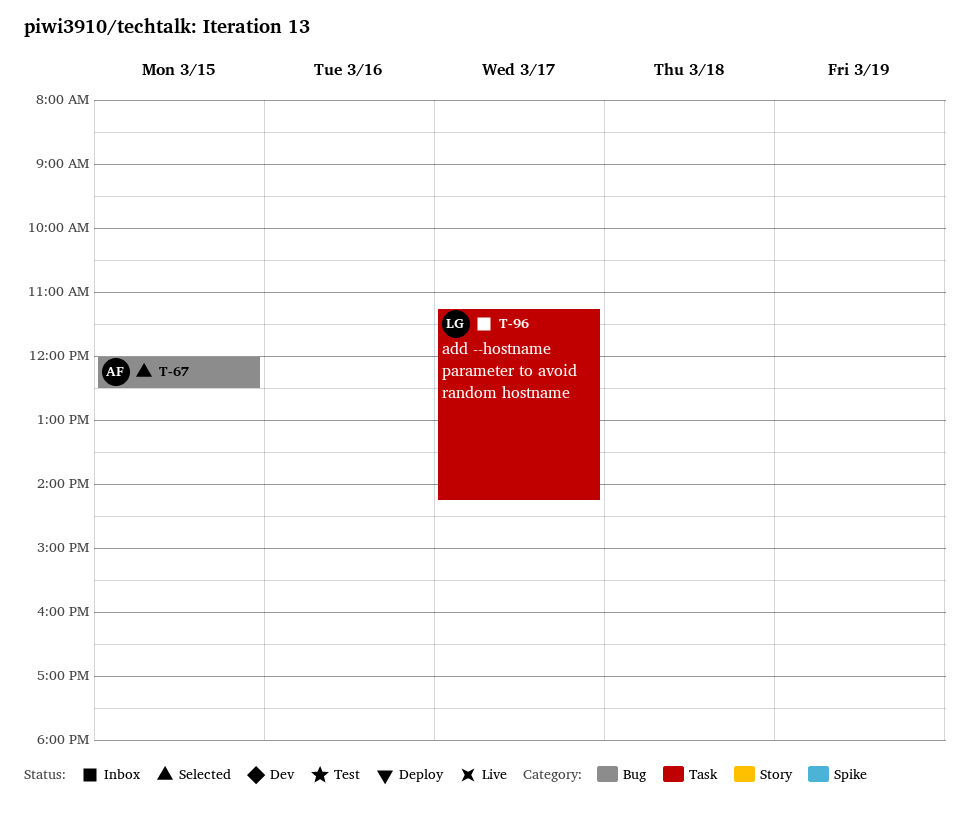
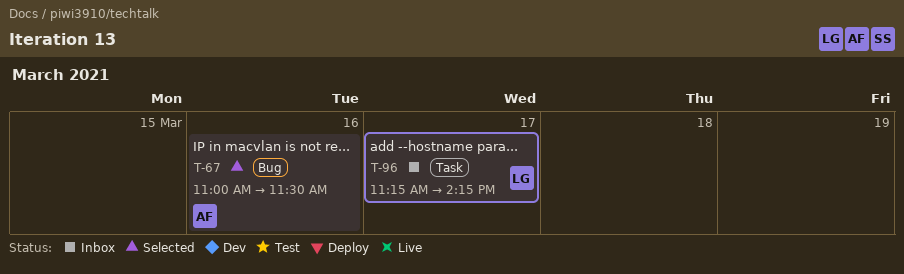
T-67, day: Mar 15 -> Mar 16
T-67, begins: 12:00 -> 11:00
T-67, ends: 12:30 -> 11:30

